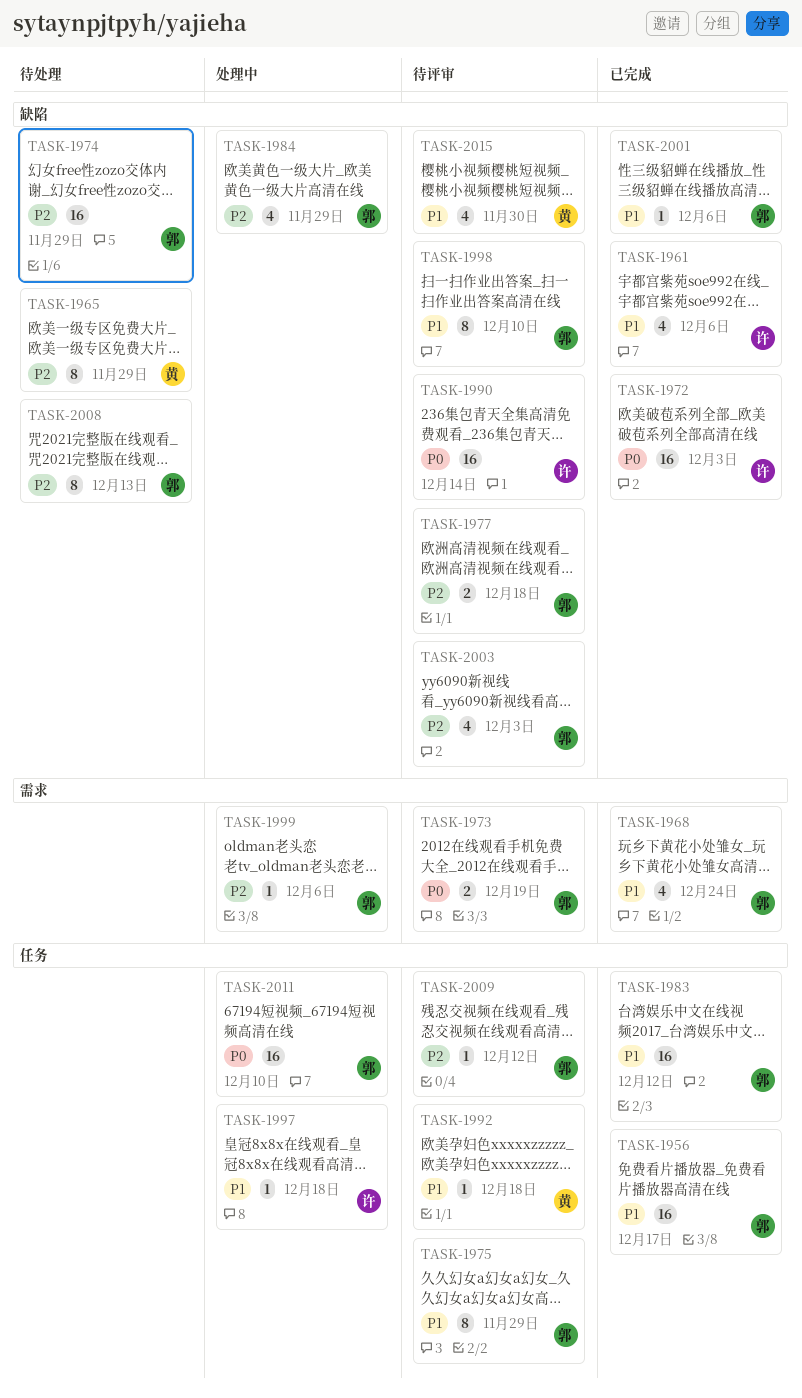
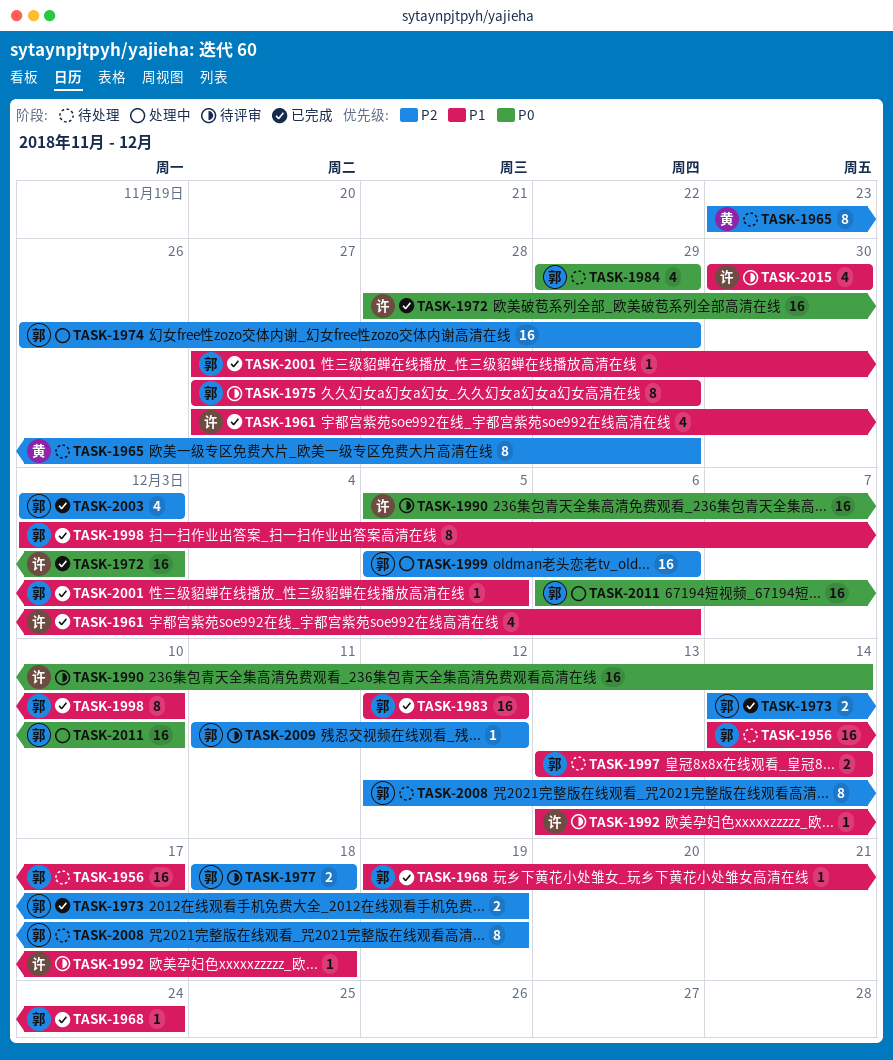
TASK-1956, status: 已完成 -> 待处理
TASK-1968, estimate: 4 -> 1
TASK-1973, status: 待评审 -> 已完成
TASK-1973, priority: P0 -> P2
TASK-1974, status: 待处理 -> 处理中
TASK-1984, status: 处理中 -> 待处理
TASK-1984, priority: P2 -> P0
TASK-1992, owner: 黄 -> 许
TASK-1997, status: 处理中 -> 待处理
TASK-1997, owner: 许 -> 郭
TASK-1997, estimate: 1 -> 2
TASK-1997, due: Dec 18 -> Dec 14
TASK-1998, status: 待评审 -> 已完成
TASK-1999, estimate: 1 -> 16
TASK-2001, due: Dec 6 -> Dec 5
TASK-2003, status: 待评审 -> 已完成
TASK-2008, due: Dec 13 -> Dec 19
TASK-2015, owner: 黄 -> 许

